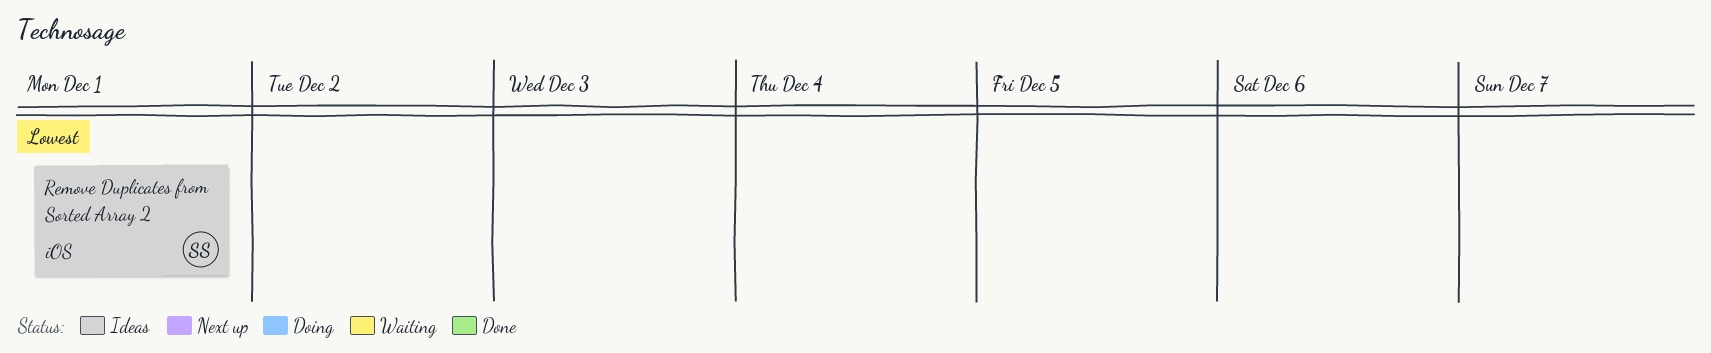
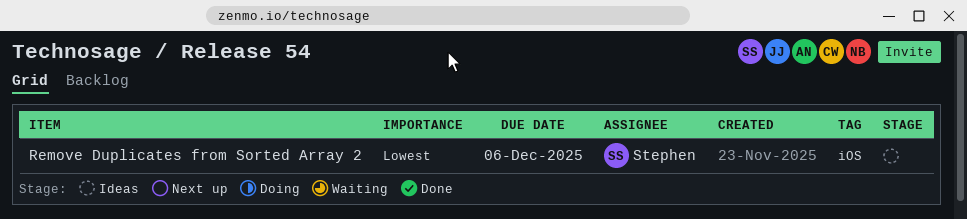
Remove Duplicates from Sorted Array 2, due: Dec 1 -> Dec 6

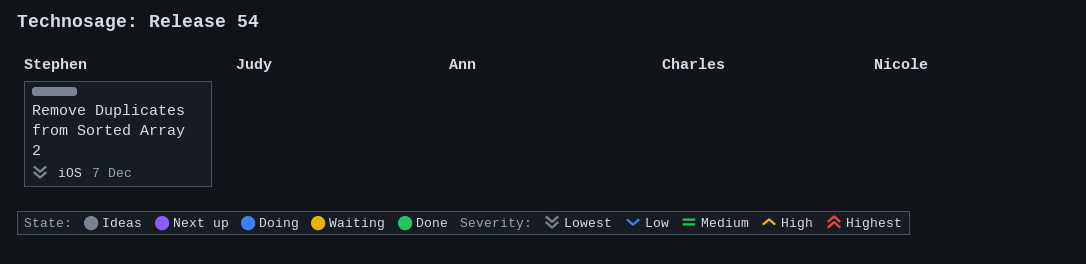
Remove Duplicates from Sorted Array 2, due: Dec 6 -> Dec 7

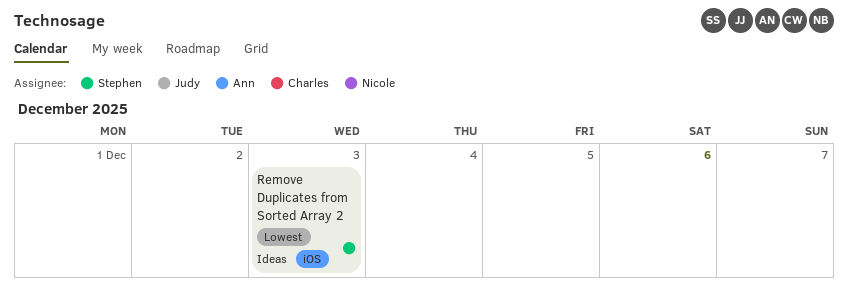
Remove Duplicates from Sorted Array 2, due: Dec 7 -> Dec 3

